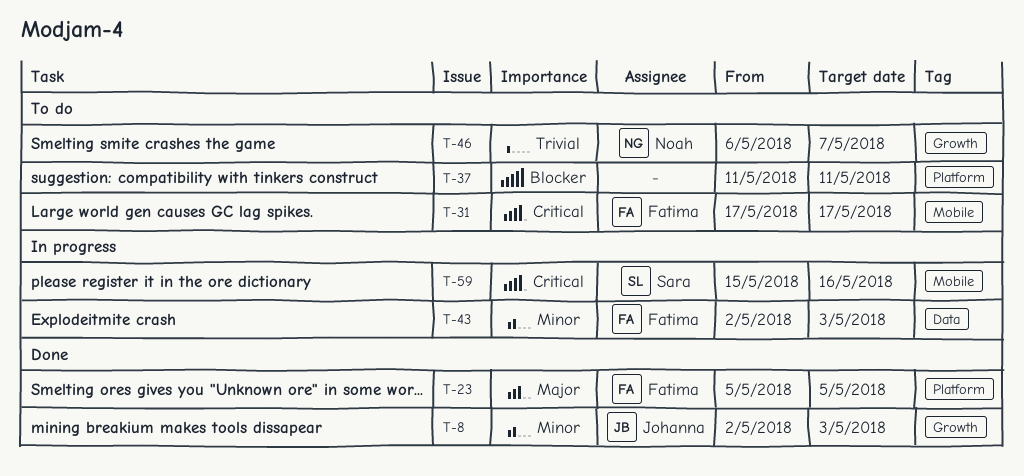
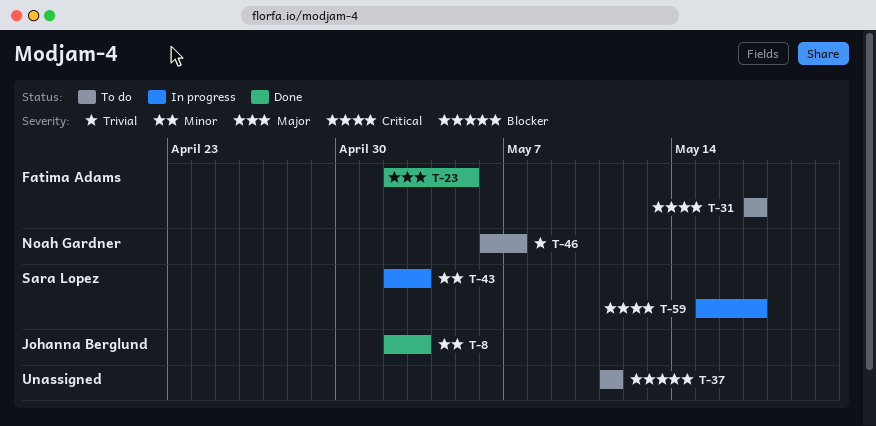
T-23, start: May 5 -> May 2
T-43, owner: Fatima Adams -> Sara Lopez
T-59, due: May 16 -> May 17

